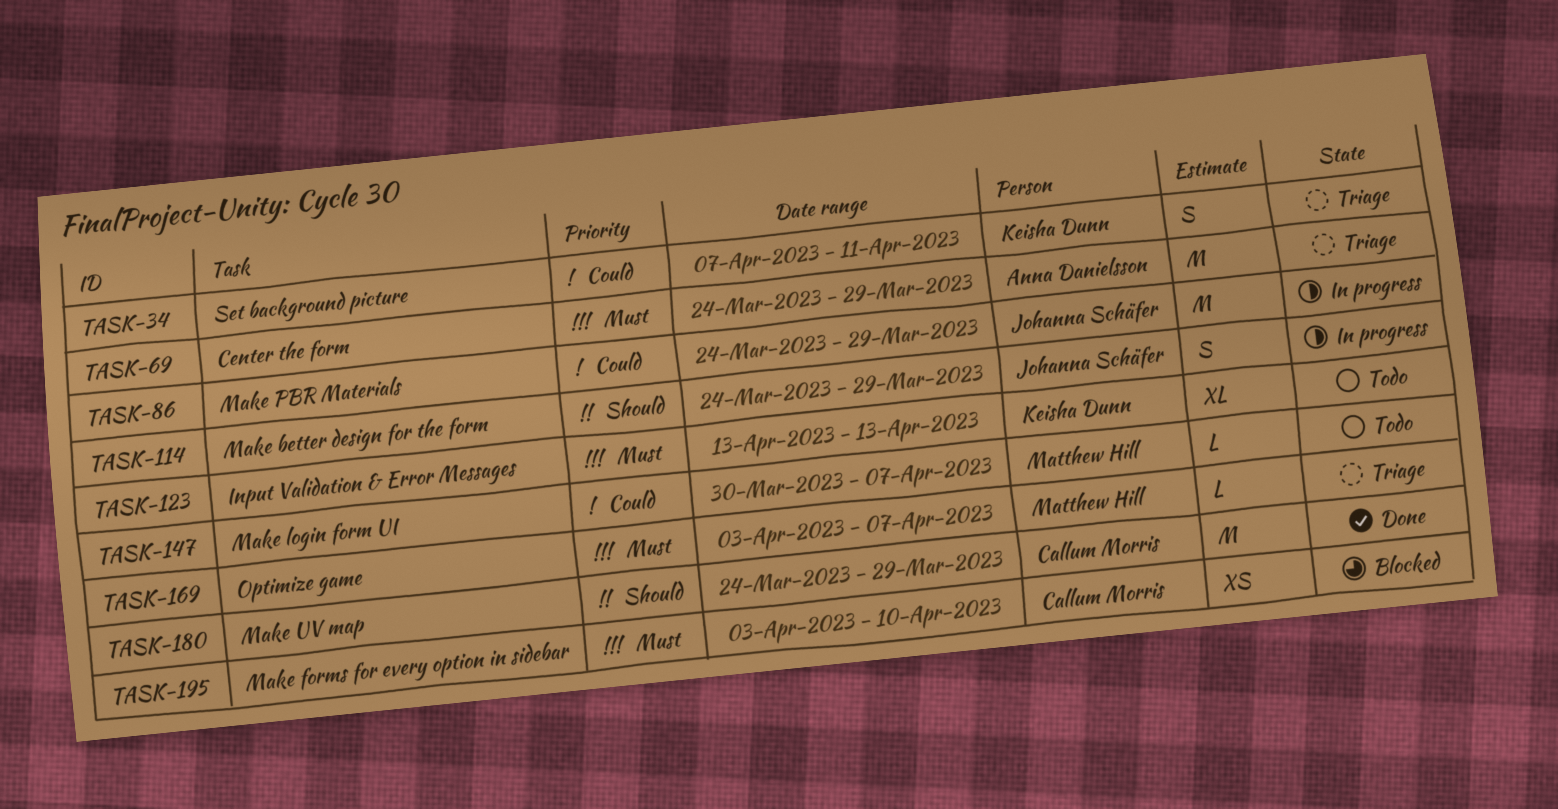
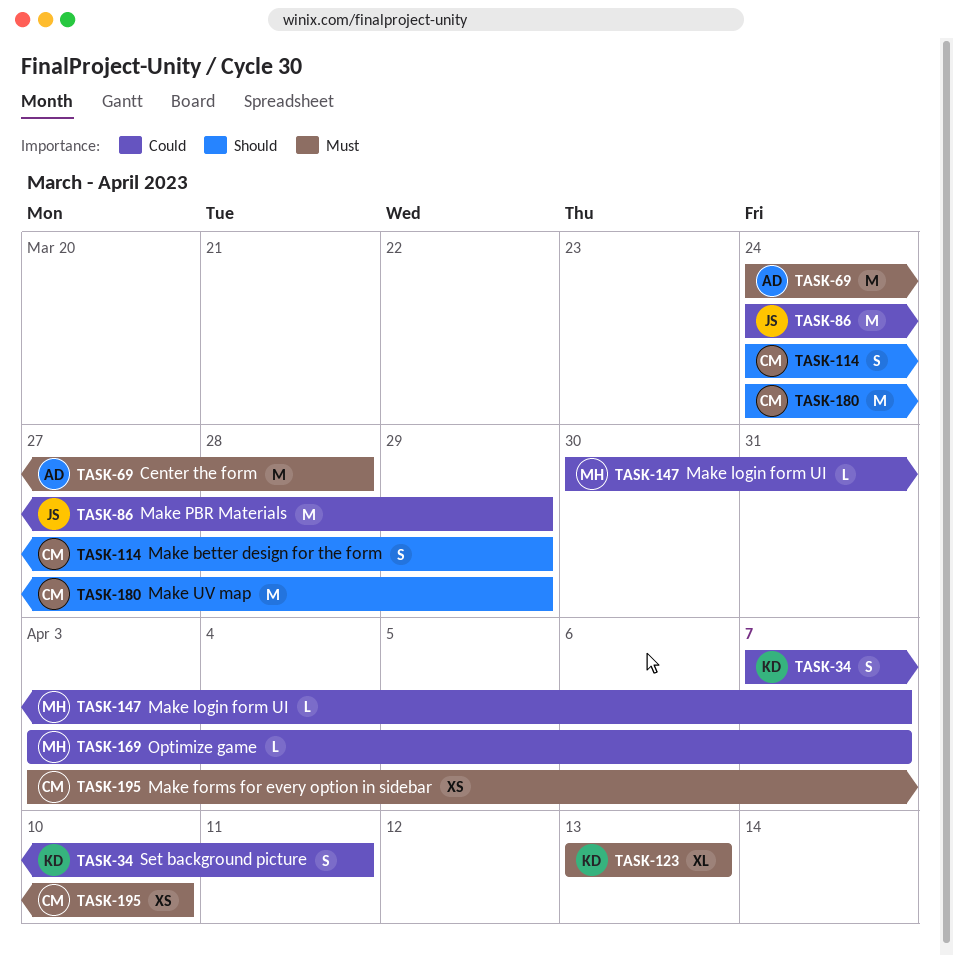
TASK-69, due: Mar 29 -> Mar 28
TASK-114, owner: Johanna Schäfer -> Callum Morris
TASK-169, priority: Must -> Could

